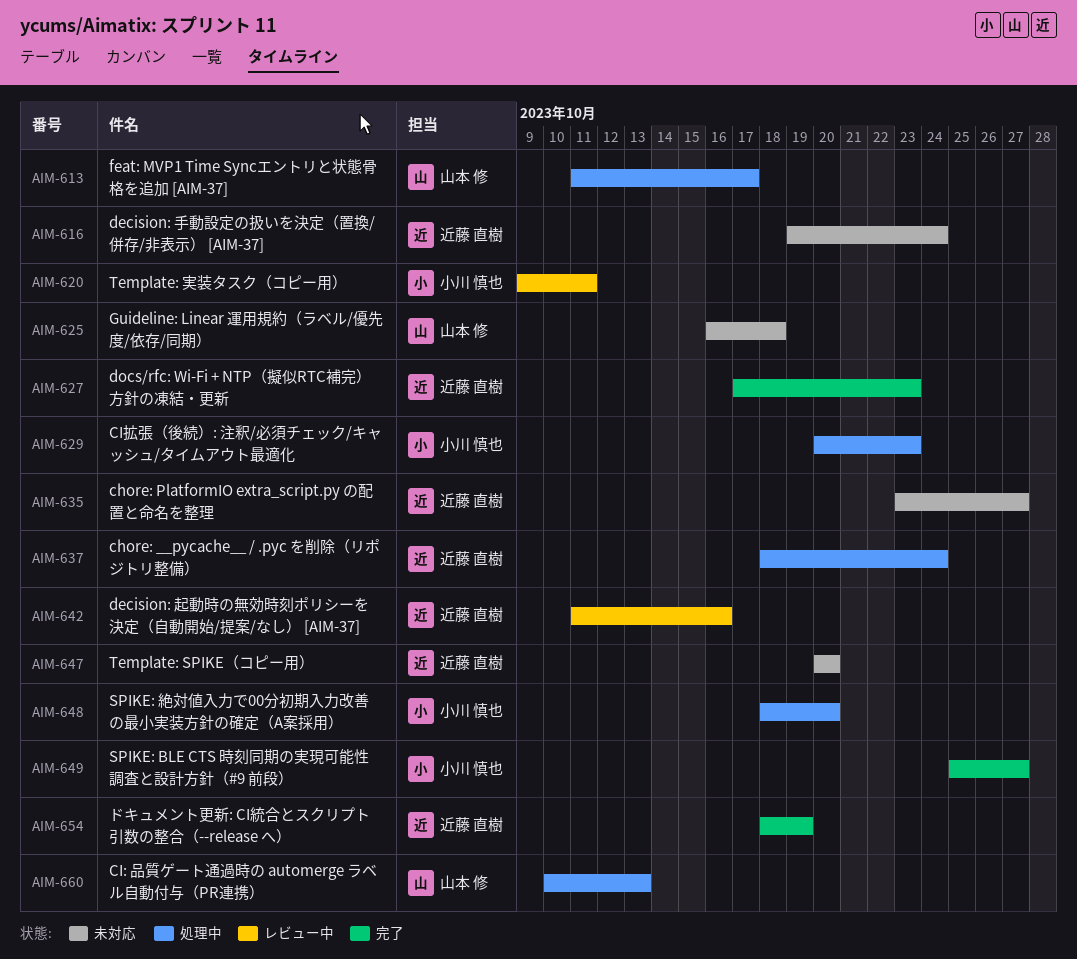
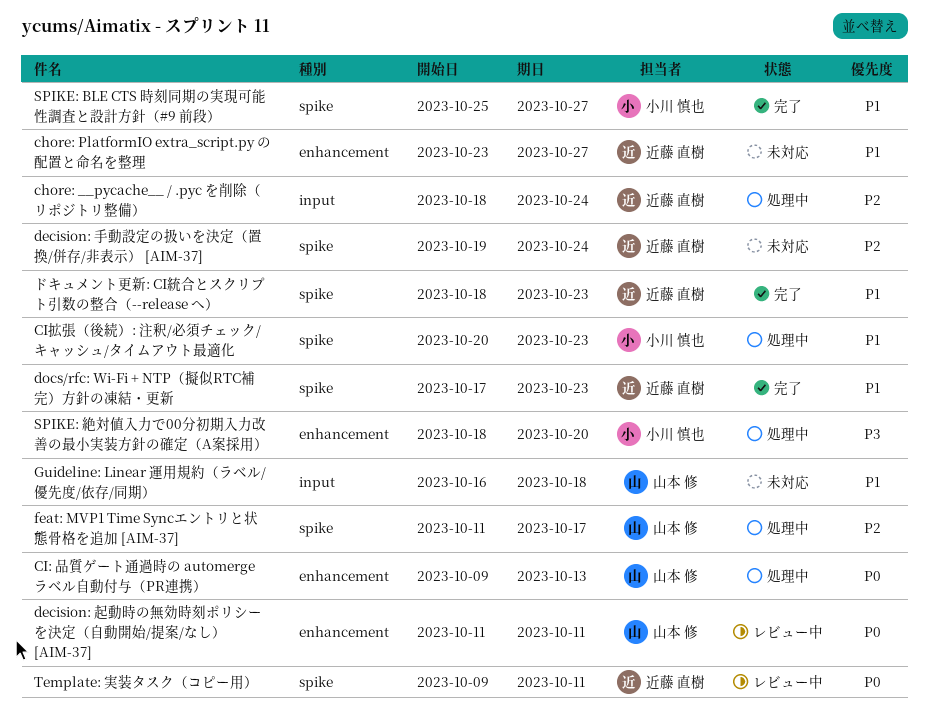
CI: 品質ゲート通過時の automerge ラベル自動付与（PR連携）, start: Oct 10 -> Oct 9
decision: 起動時の無効時刻ポリシーを決定（自動開始/提案/なし） [AIM-37], owner: 近藤 直樹 -> 山本 修
decision: 起動時の無効時刻ポリシーを決定（自動開始/提案/なし） [AIM-37], due: Oct 16 -> Oct 11
Template: SPIKE（コピー用）: present -> none
Template: 実装タスク（コピー用）, owner: 小川 慎也 -> 近藤 直樹
ドキュメント更新: CI統合とスクリプト引数の整合（--release へ）, due: Oct 19 -> Oct 23

